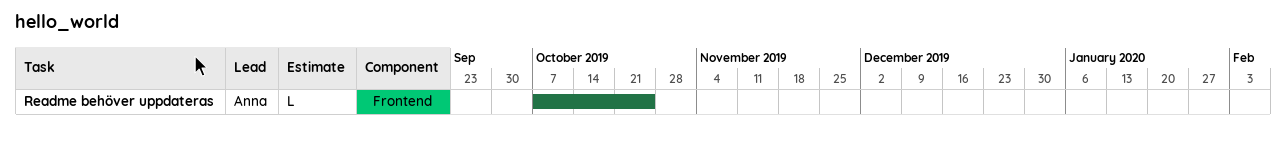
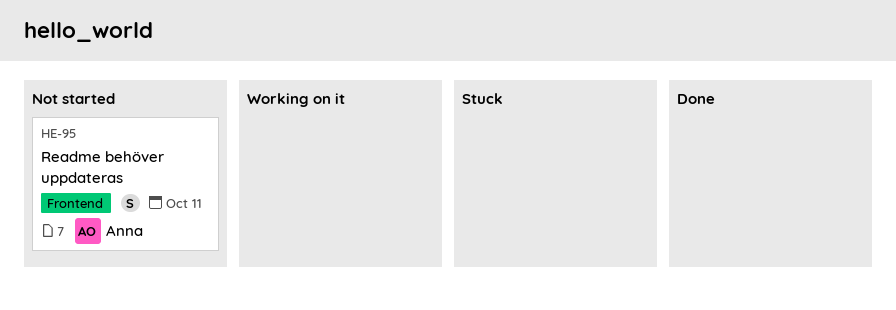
Readme behöver uppdateras, estimate: L -> S
Readme behöver uppdateras, due: Oct 25 -> Oct 11

